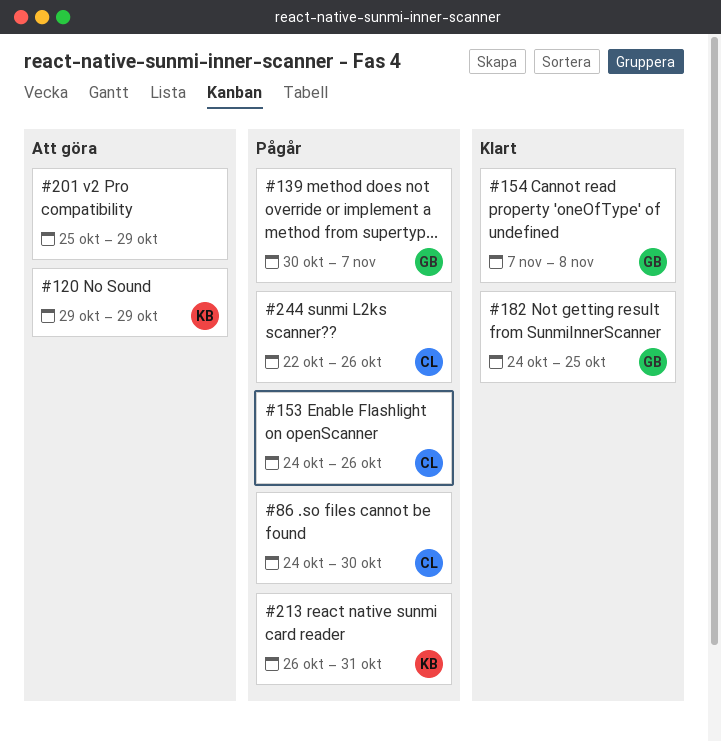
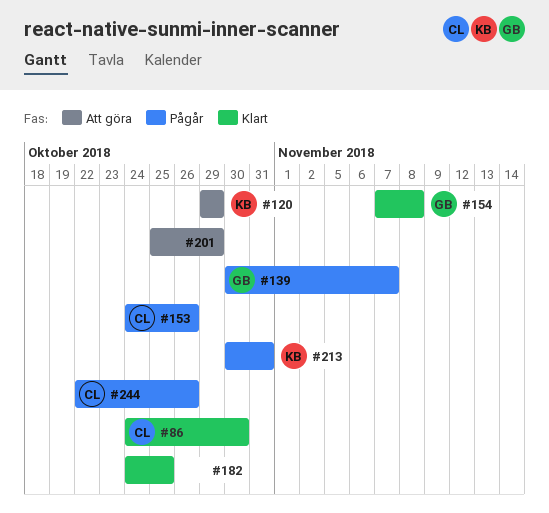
#86, status: Pågår -> Klart
#182, owner: GB -> none
#213, start: Oct 26 -> Oct 30

